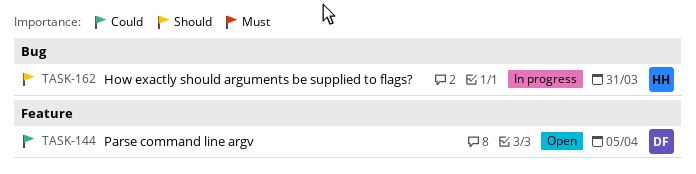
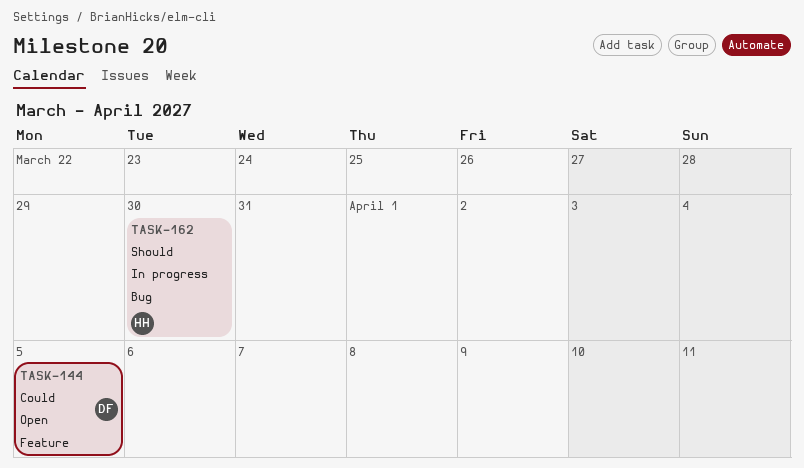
TASK-162, due: Mar 31 -> Mar 30

